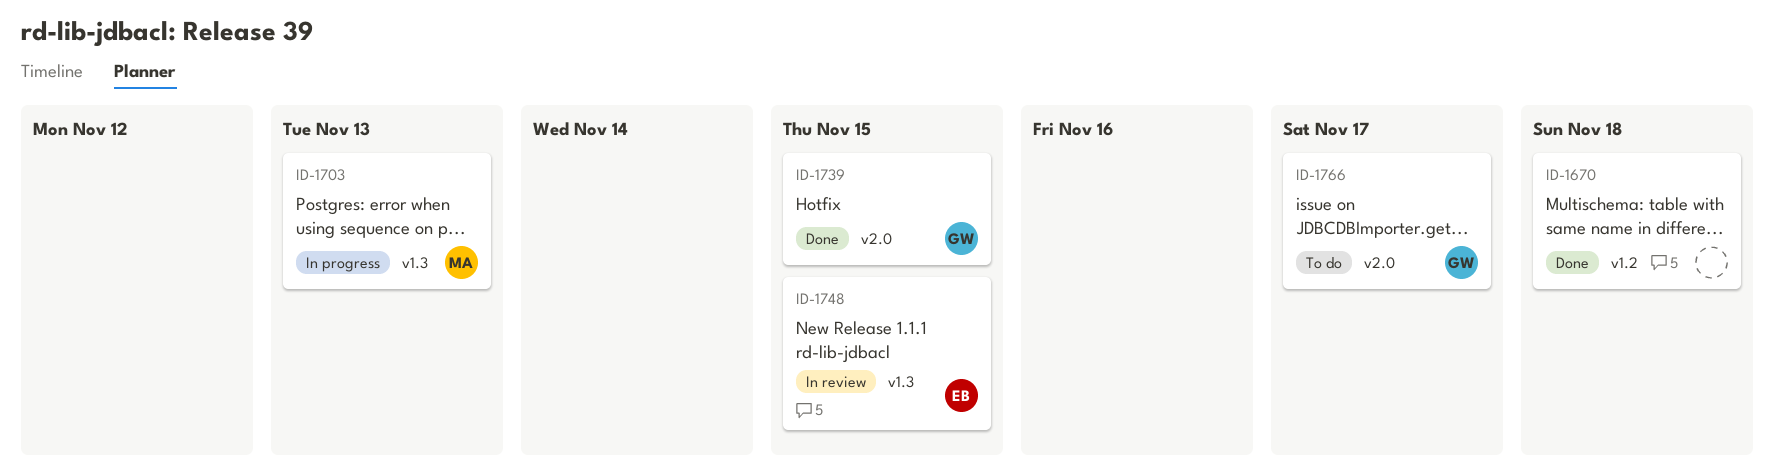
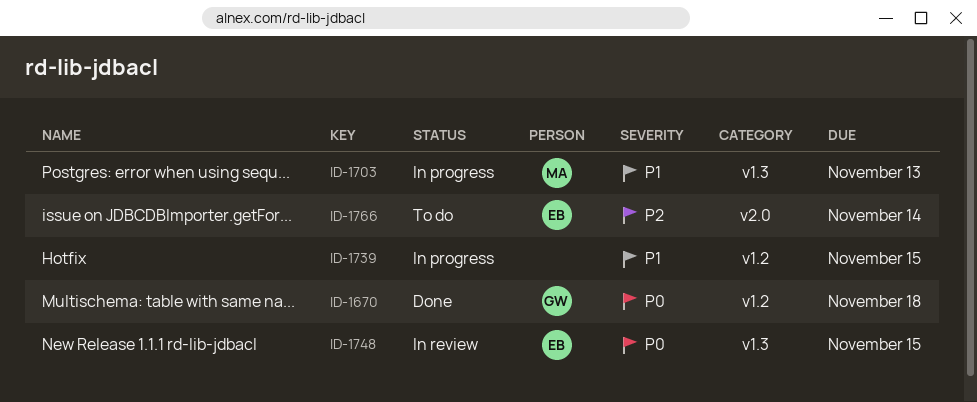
ID-1670, owner: none -> GW
ID-1739, status: Done -> In progress
ID-1739, owner: GW -> none
ID-1739, label: v2.0 -> v1.2
ID-1766, owner: GW -> EB
ID-1766, due: Nov 17 -> Nov 14

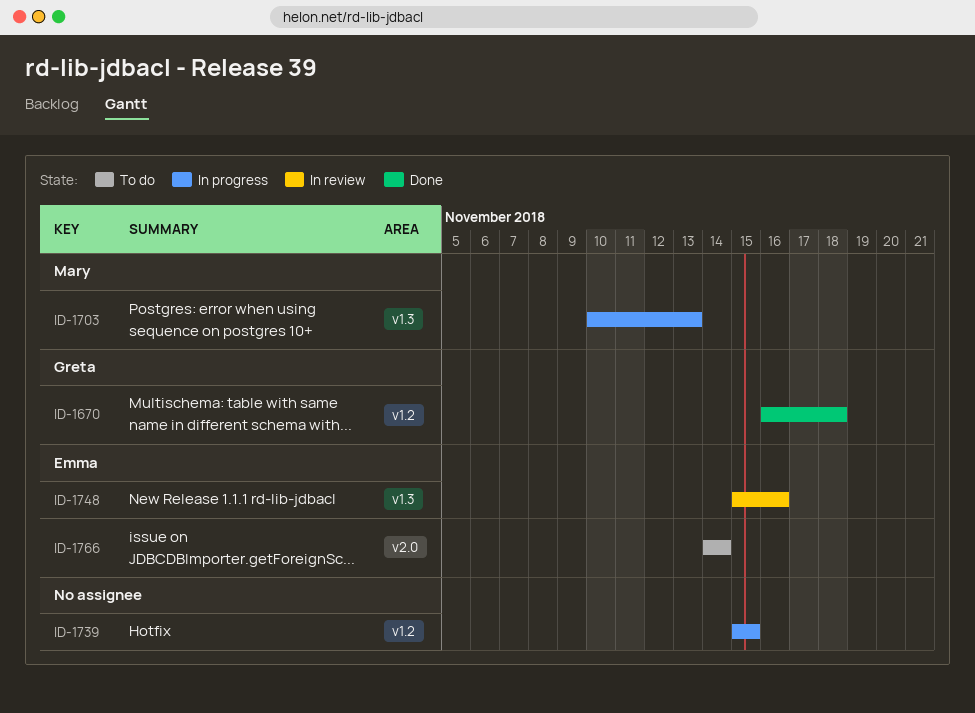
ID-1748, due: Nov 15 -> Nov 16

